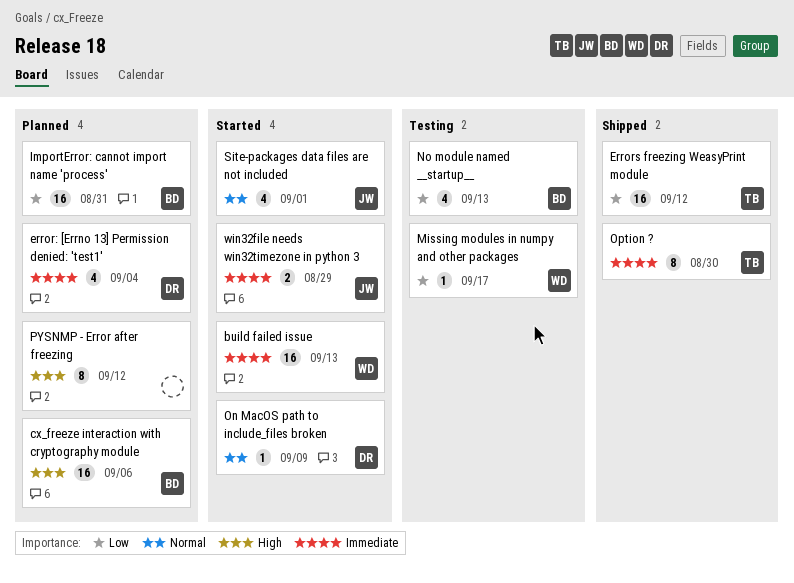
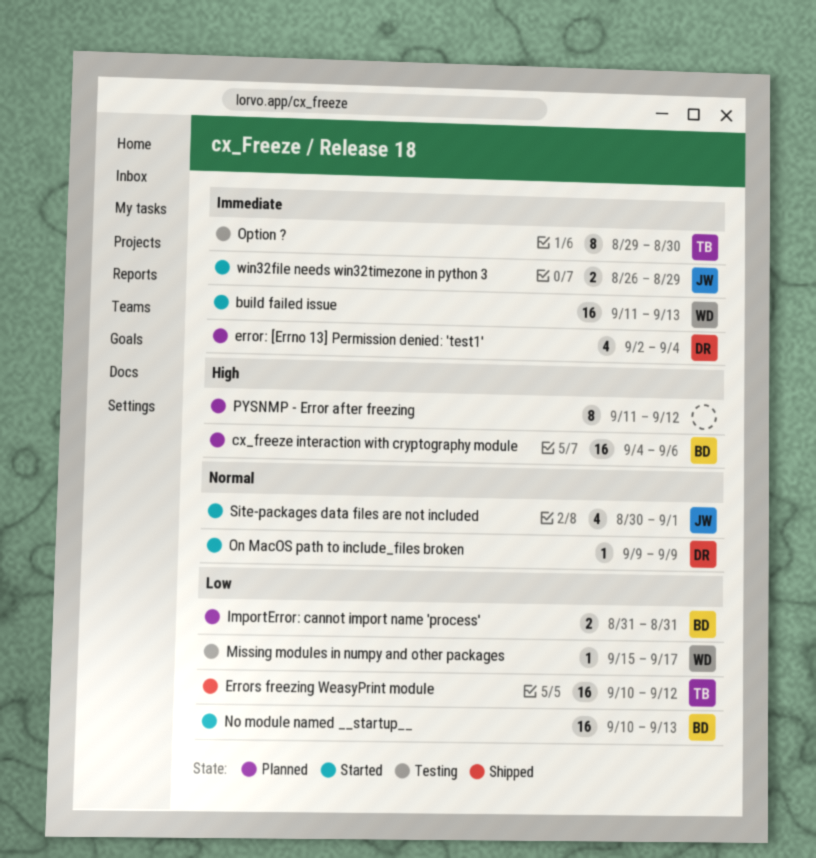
ImportError: cannot import name 'process', estimate: 16 -> 2
No module named __startup__, status: Testing -> Started
No module named __startup__, estimate: 4 -> 16
Option ?, status: Shipped -> Testing

